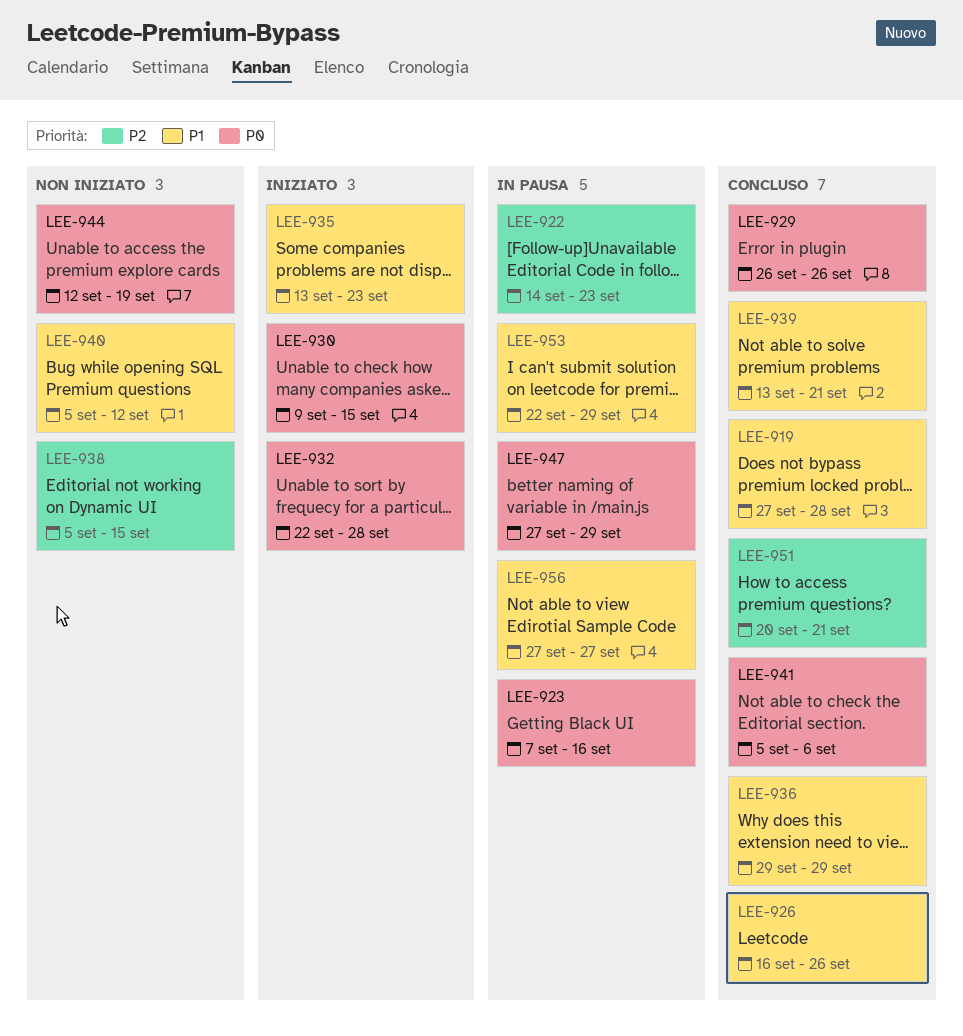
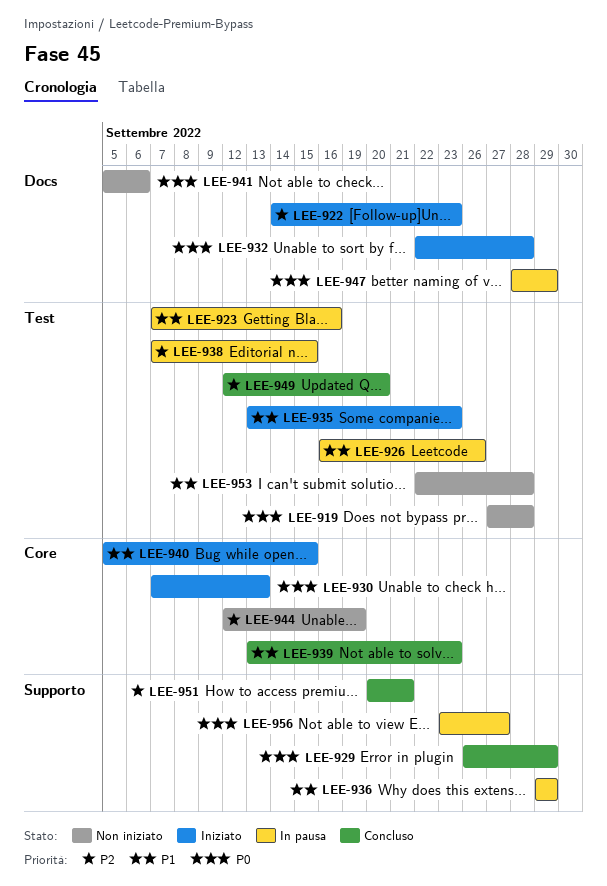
LEE-919, status: Concluso -> Non iniziato
LEE-919, priority: P1 -> P0
LEE-922, status: In pausa -> Iniziato
LEE-923, priority: P0 -> P1
LEE-926, status: Concluso -> In pausa
LEE-929, due: Sep 26 -> Sep 29
LEE-930, start: Sep 9 -> Sep 7
LEE-930, due: Sep 15 -> Sep 13
LEE-936, status: Concluso -> In pausa
LEE-938, status: Non iniziato -> In pausa
LEE-938, start: Sep 5 -> Sep 7
LEE-939, due: Sep 21 -> Sep 23
LEE-940, status: Non iniziato -> Iniziato
LEE-940, due: Sep 12 -> Sep 15
LEE-941, status: Concluso -> Non iniziato
LEE-944, priority: P0 -> P2
LEE-947, start: Sep 27 -> Sep 28
LEE-949: none -> present
LEE-953, status: In pausa -> Non iniziato
LEE-953, due: Sep 29 -> Sep 28
LEE-956, priority: P1 -> P0
LEE-956, start: Sep 27 -> Sep 23

